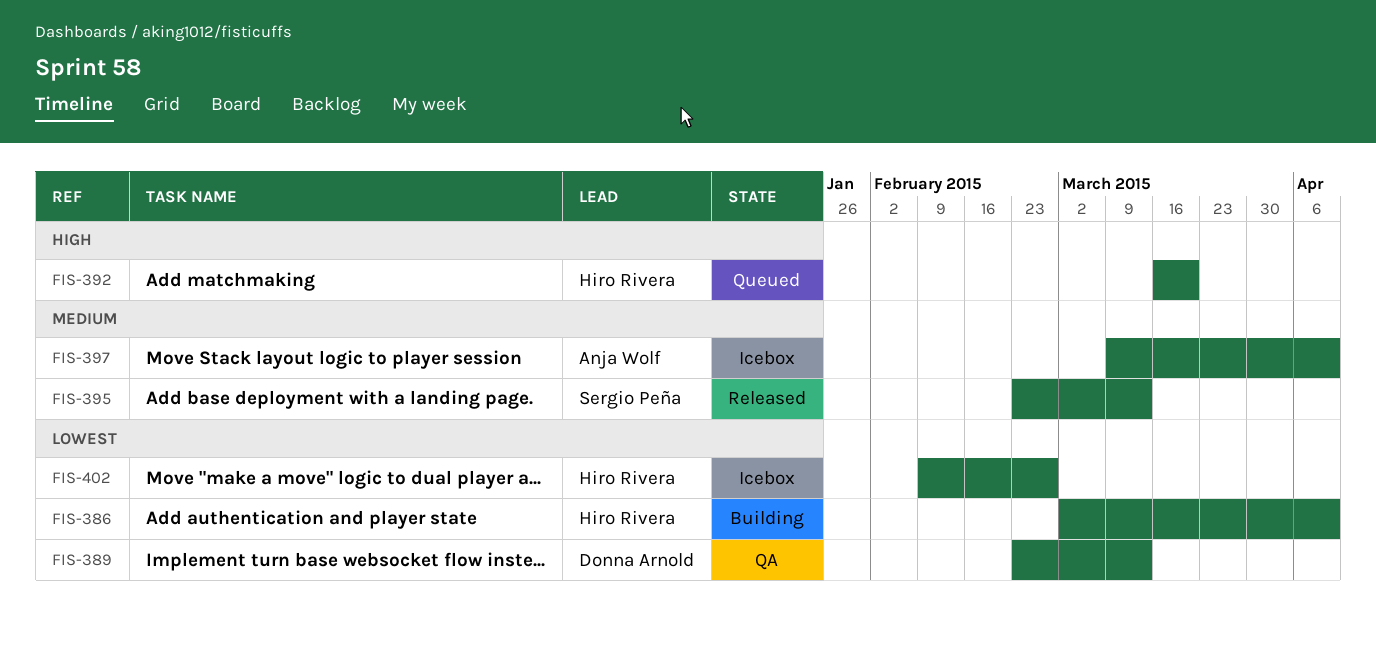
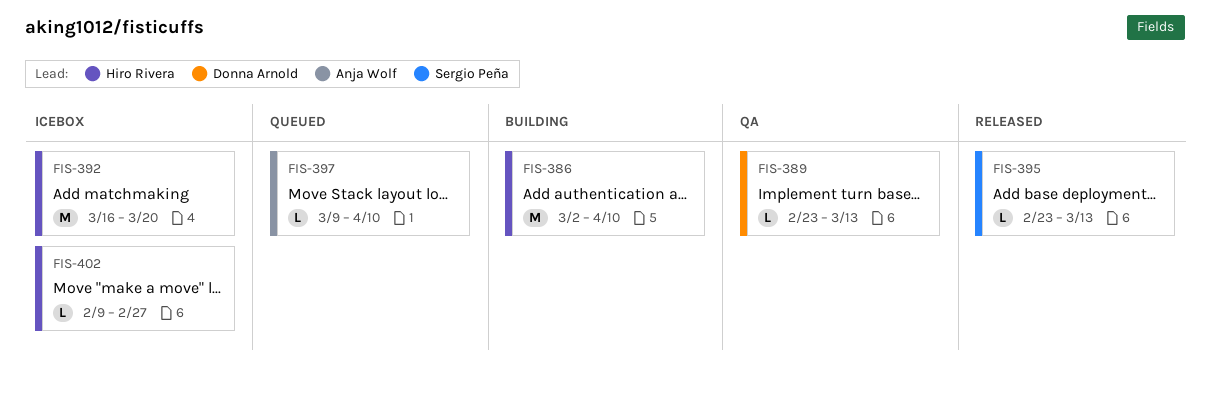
FIS-392, status: Queued -> Icebox
FIS-397, status: Icebox -> Queued

